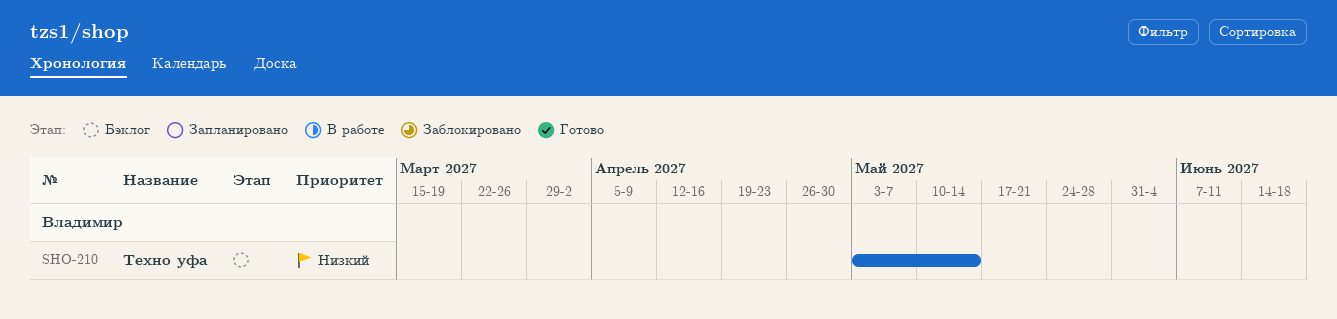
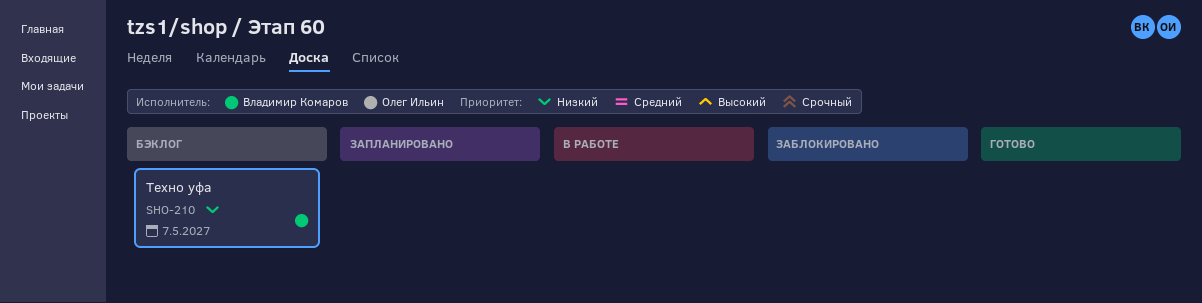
SHO-210, due: May 14 -> May 7

